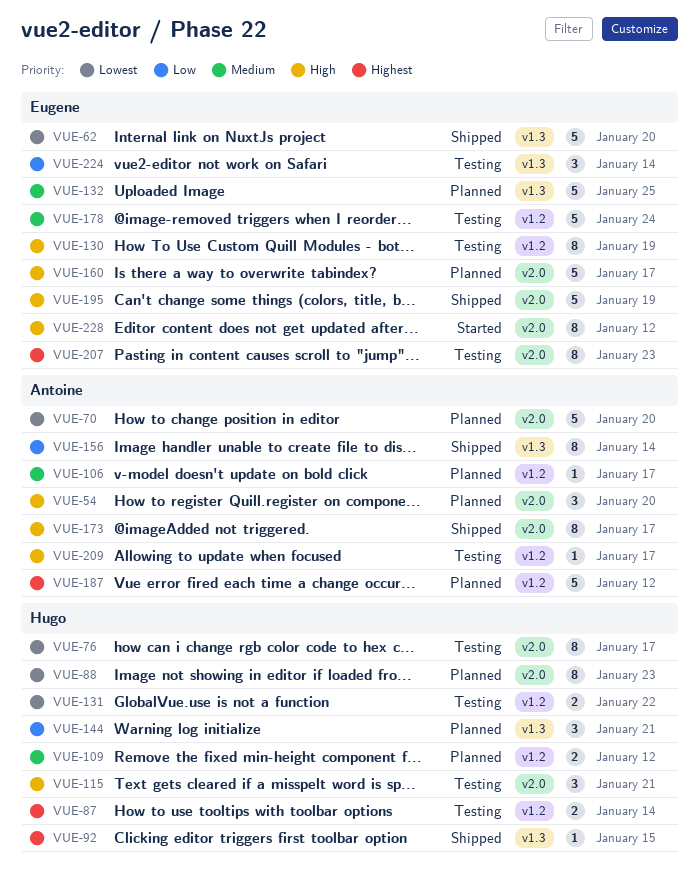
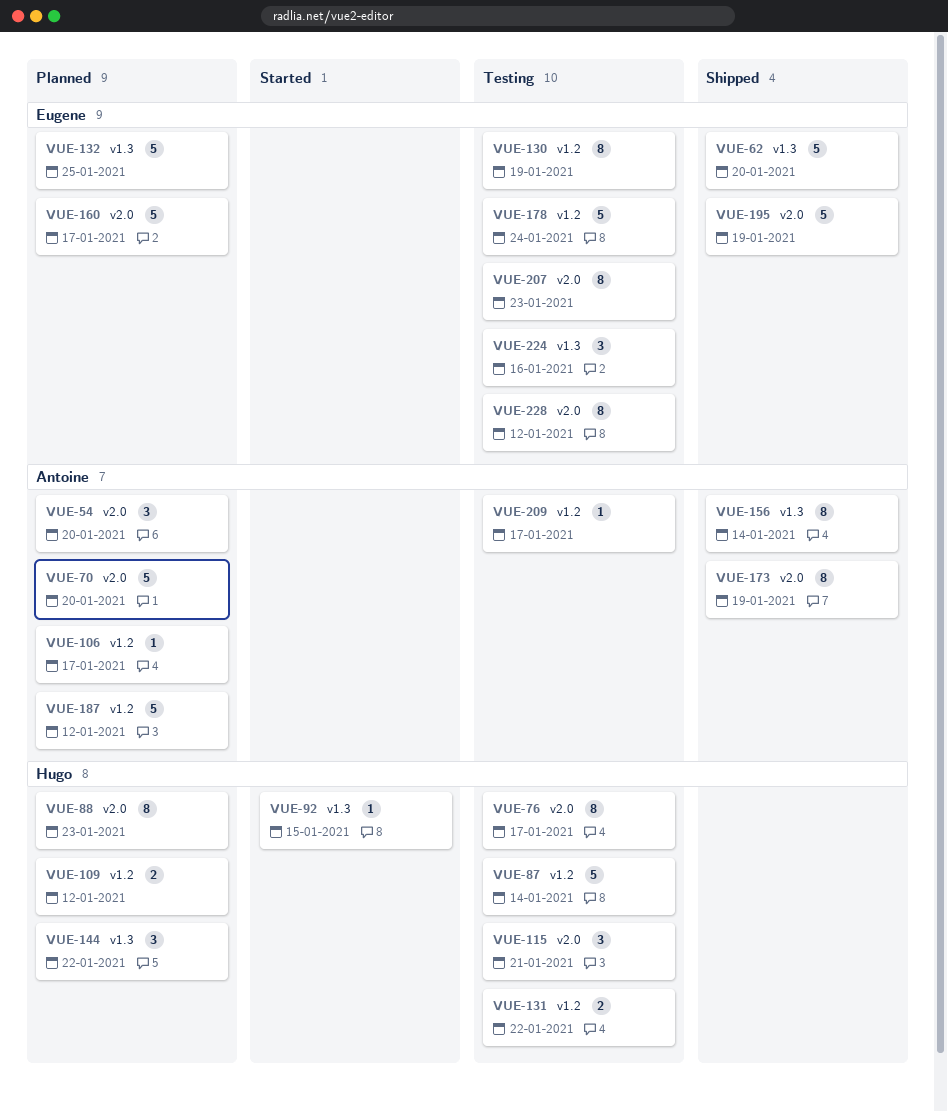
VUE-87, estimate: 2 -> 5
VUE-92, status: Shipped -> Started
VUE-144, due: Jan 21 -> Jan 22
VUE-173, due: Jan 17 -> Jan 19
VUE-224, due: Jan 14 -> Jan 16
VUE-228, status: Started -> Testing

